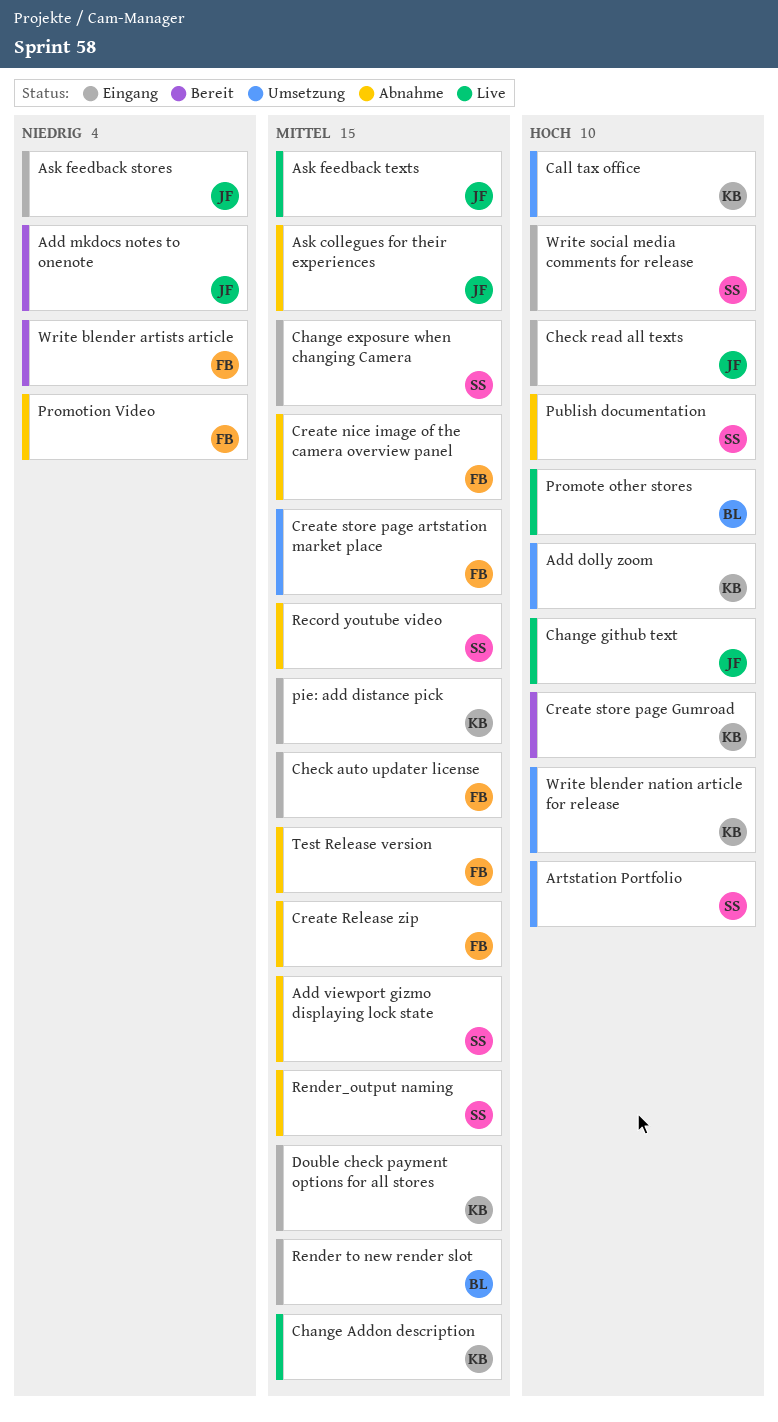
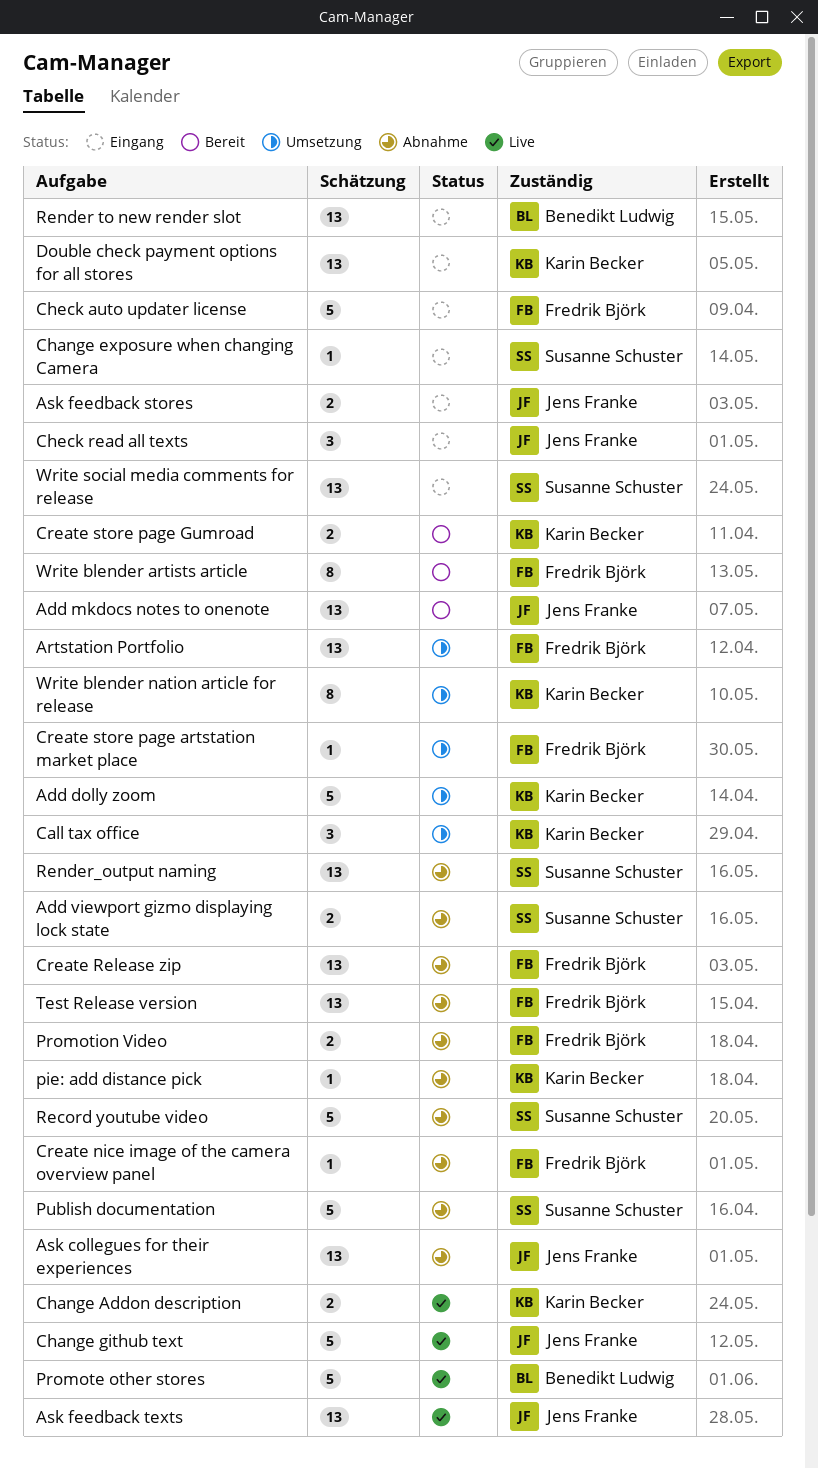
Artstation Portfolio, owner: Susanne Schuster -> Fredrik Björk
pie: add distance pick, status: Eingang -> Abnahme

